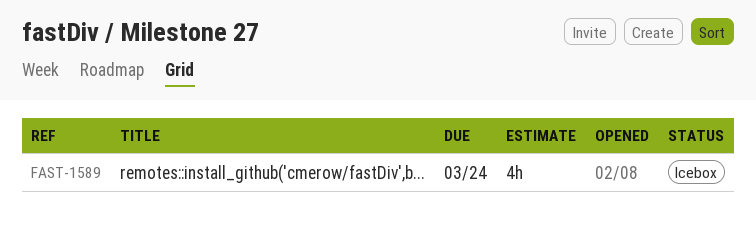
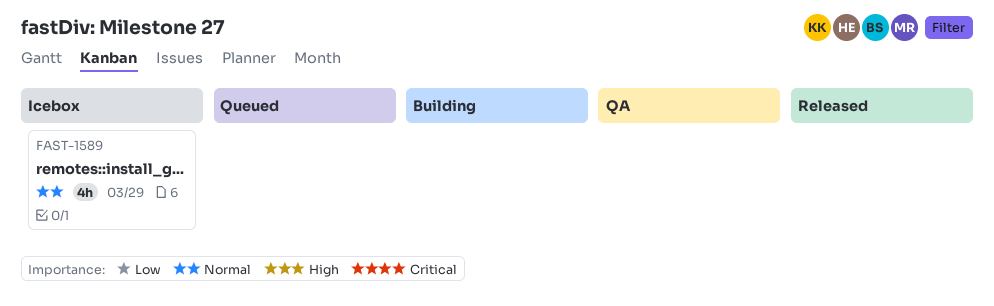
FAST-1589, due: Mar 24 -> Mar 29

